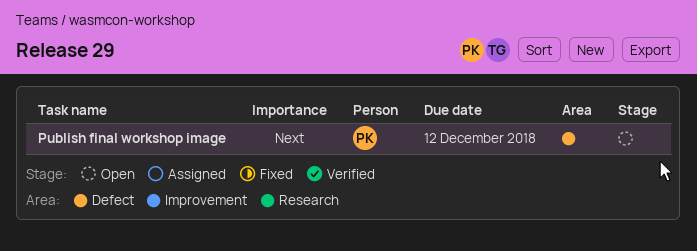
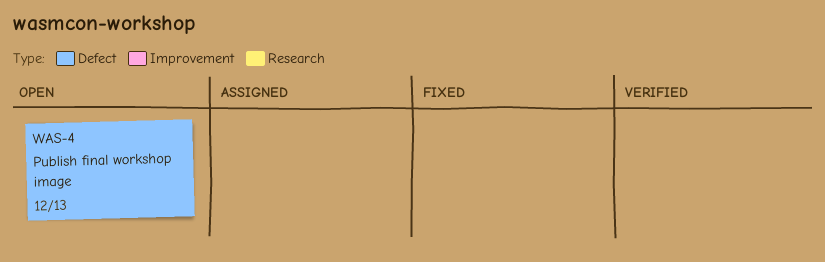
Publish final workshop image, due: Dec 12 -> Dec 13

